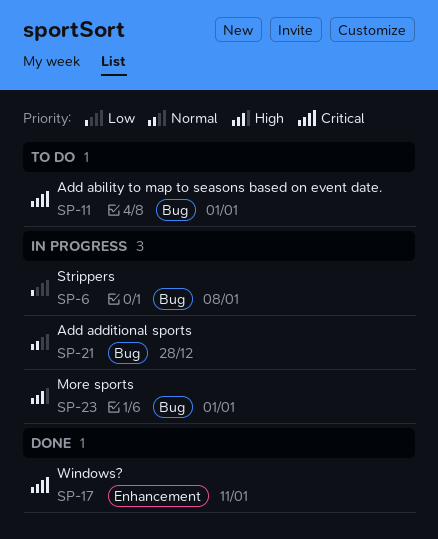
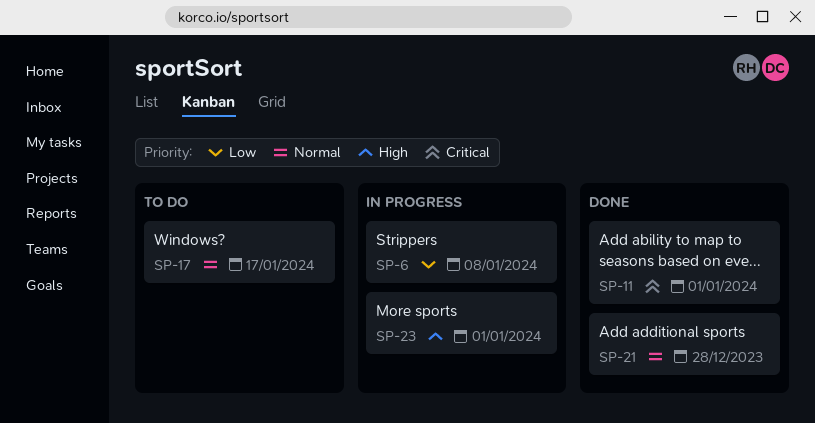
SP-11, status: To do -> Done
SP-17, status: Done -> To do
SP-17, priority: Critical -> Normal
SP-17, due: Jan 11 -> Jan 17
SP-21, status: In progress -> Done

